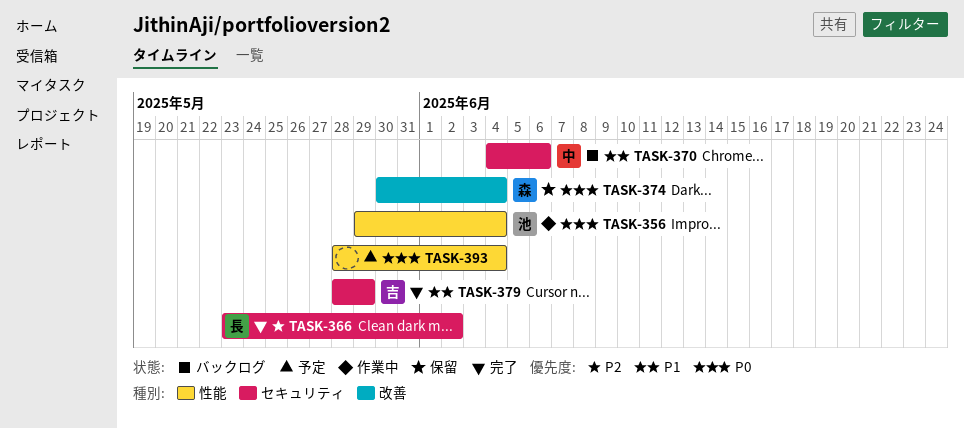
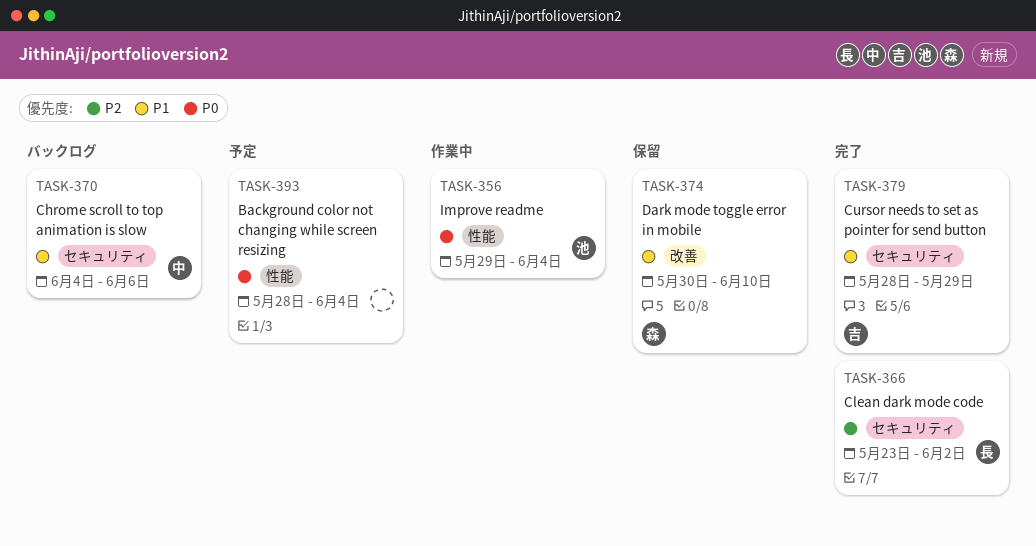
TASK-374, priority: P0 -> P1
TASK-374, due: Jun 4 -> Jun 10

